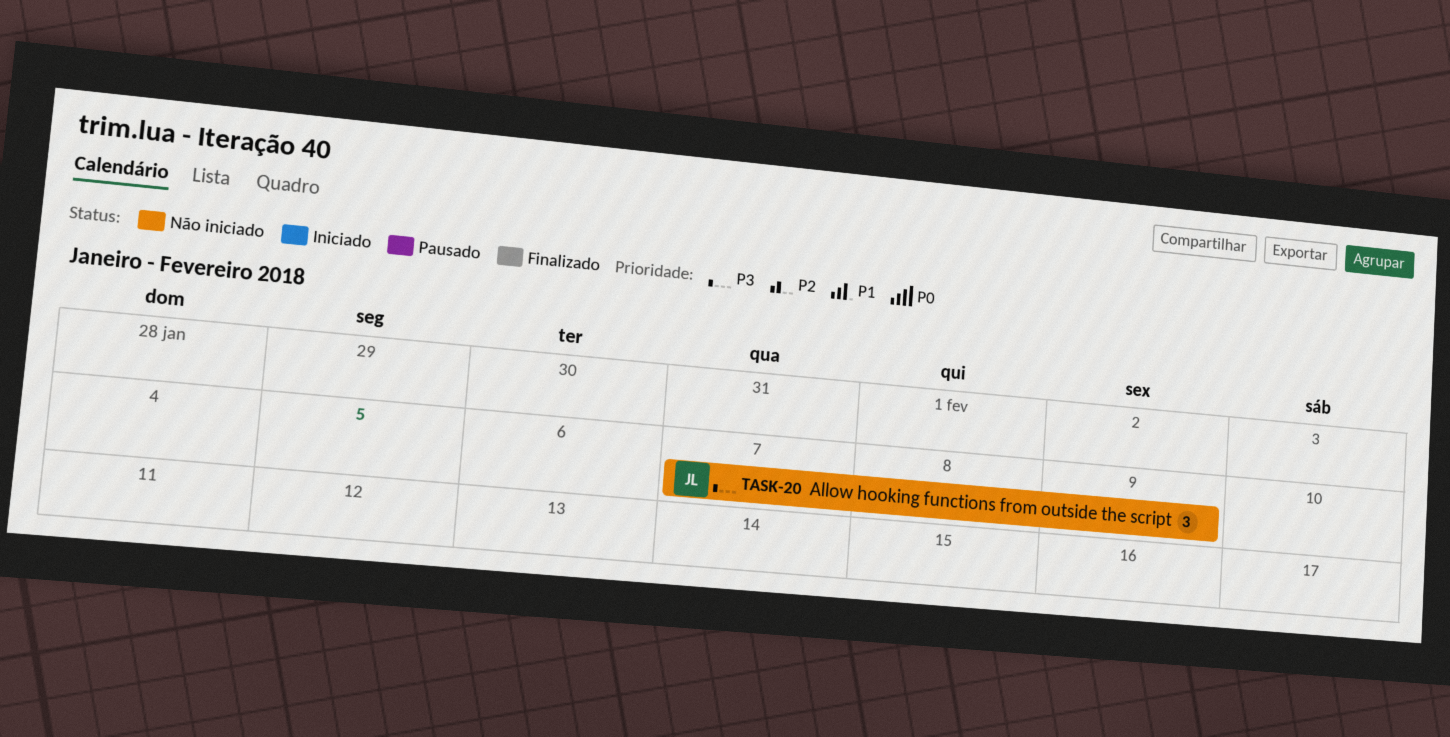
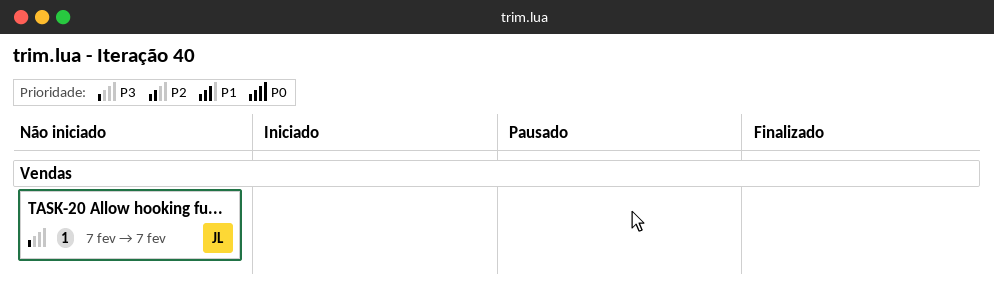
TASK-20, estimate: 3 -> 1
TASK-20, due: Feb 9 -> Feb 7

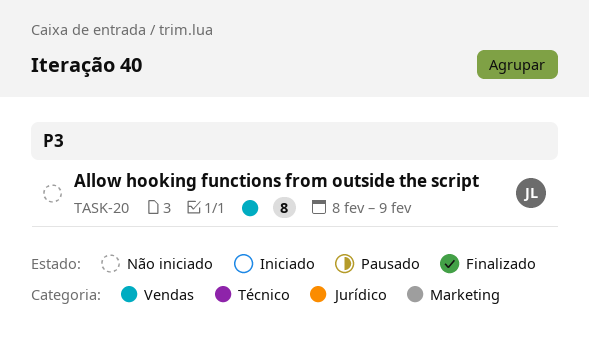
TASK-20, estimate: 1 -> 8
TASK-20, start: Feb 7 -> Feb 8
TASK-20, due: Feb 7 -> Feb 9

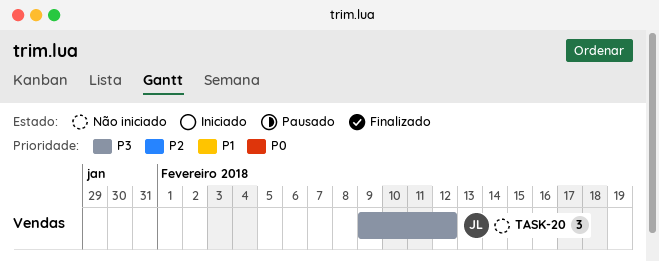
TASK-20, estimate: 8 -> 3
TASK-20, start: Feb 8 -> Feb 9
TASK-20, due: Feb 9 -> Feb 12

